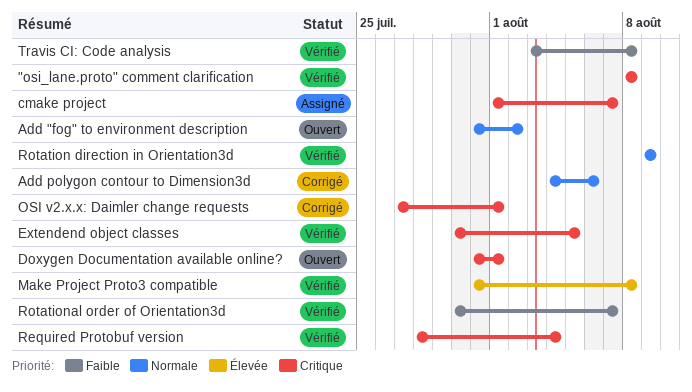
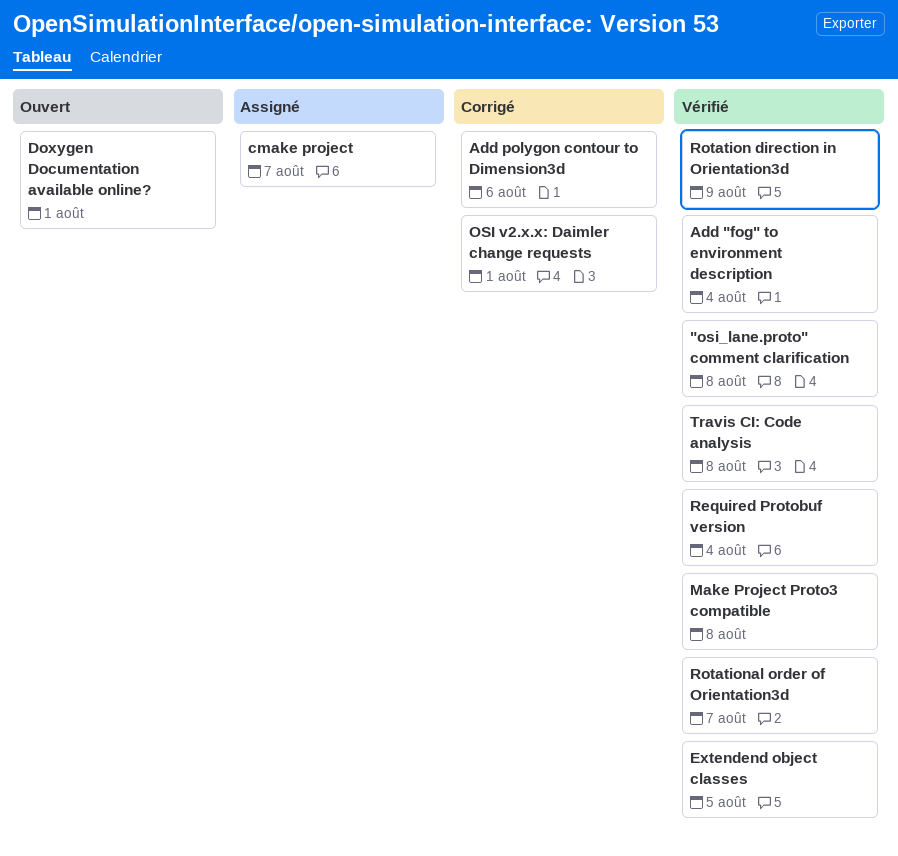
Add "fog" to environment description, status: Ouvert -> Vérifié
Add "fog" to environment description, due: Aug 2 -> Aug 4

